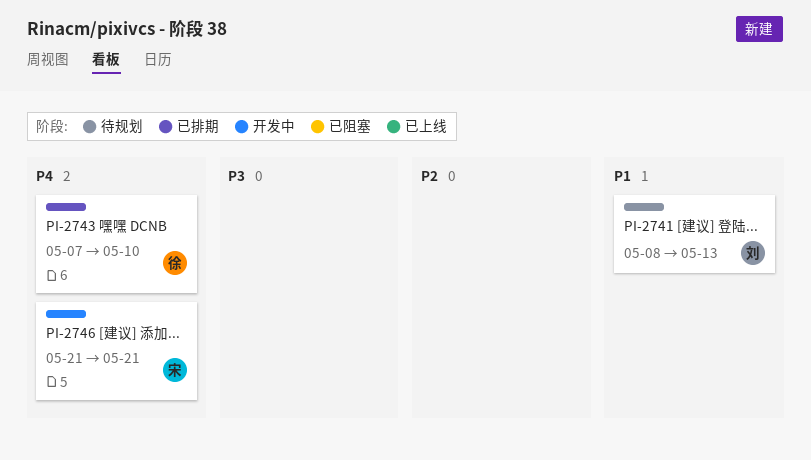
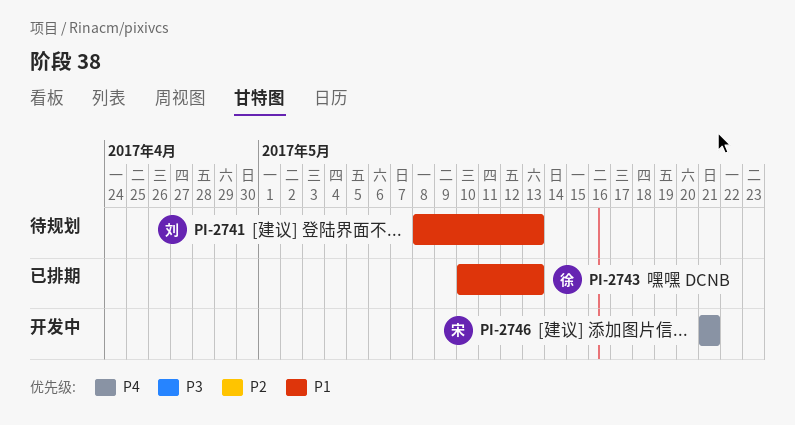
PI-2743, priority: P4 -> P1
PI-2743, start: May 7 -> May 10
PI-2743, due: May 10 -> May 13

